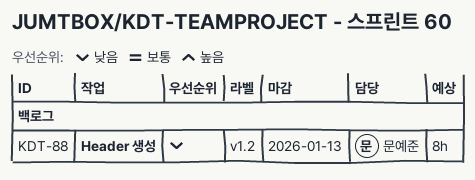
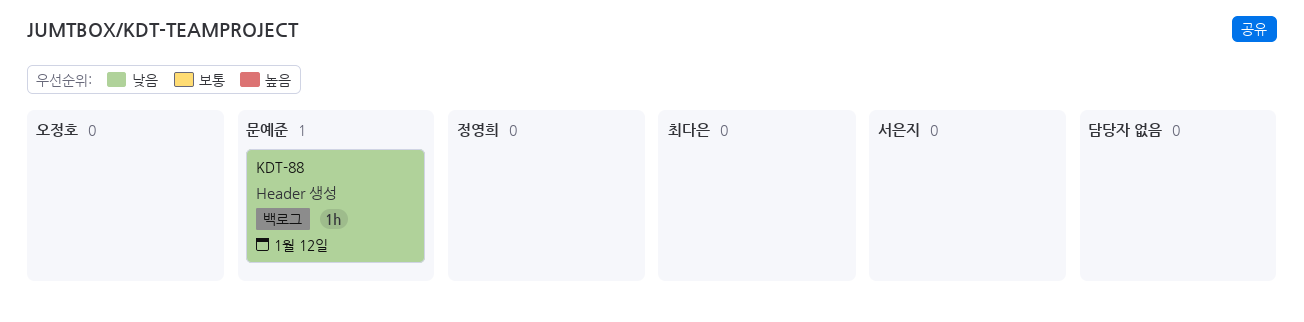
KDT-88, estimate: 8h -> 1h
KDT-88, due: Jan 13 -> Jan 12

